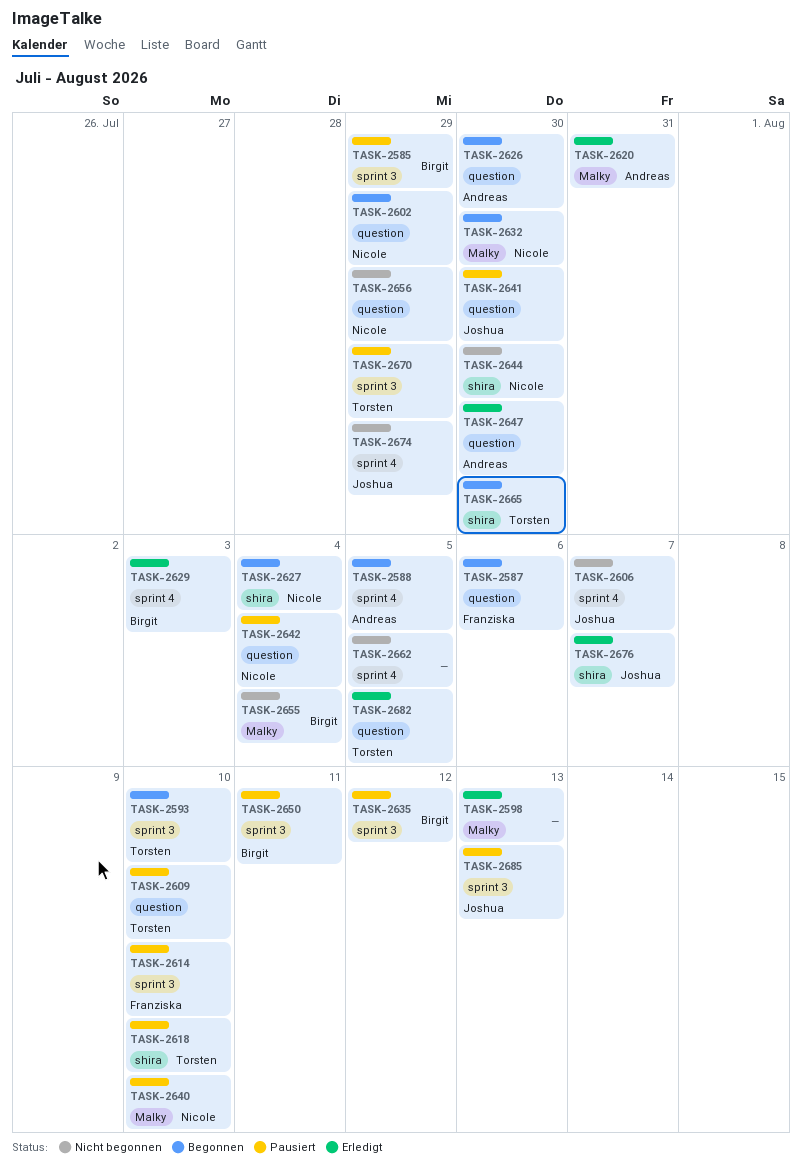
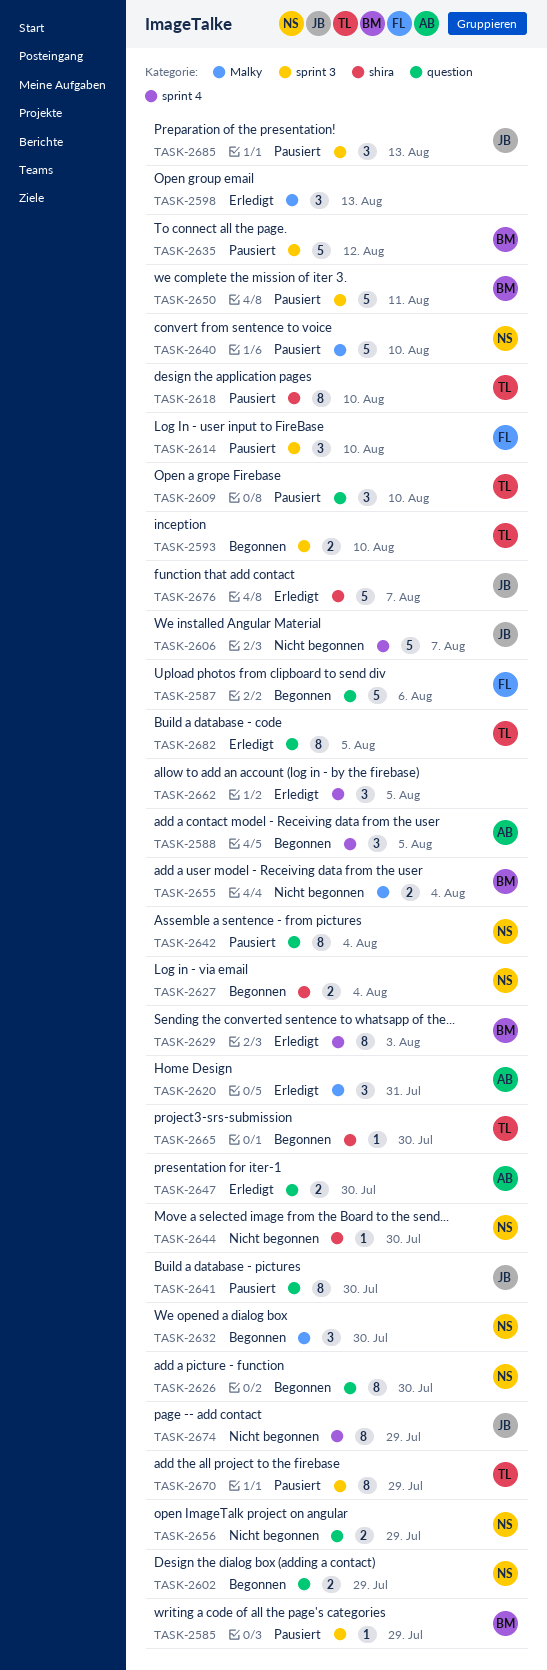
TASK-2626, owner: Andreas -> Nicole
TASK-2662, status: Nicht begonnen -> Erledigt

